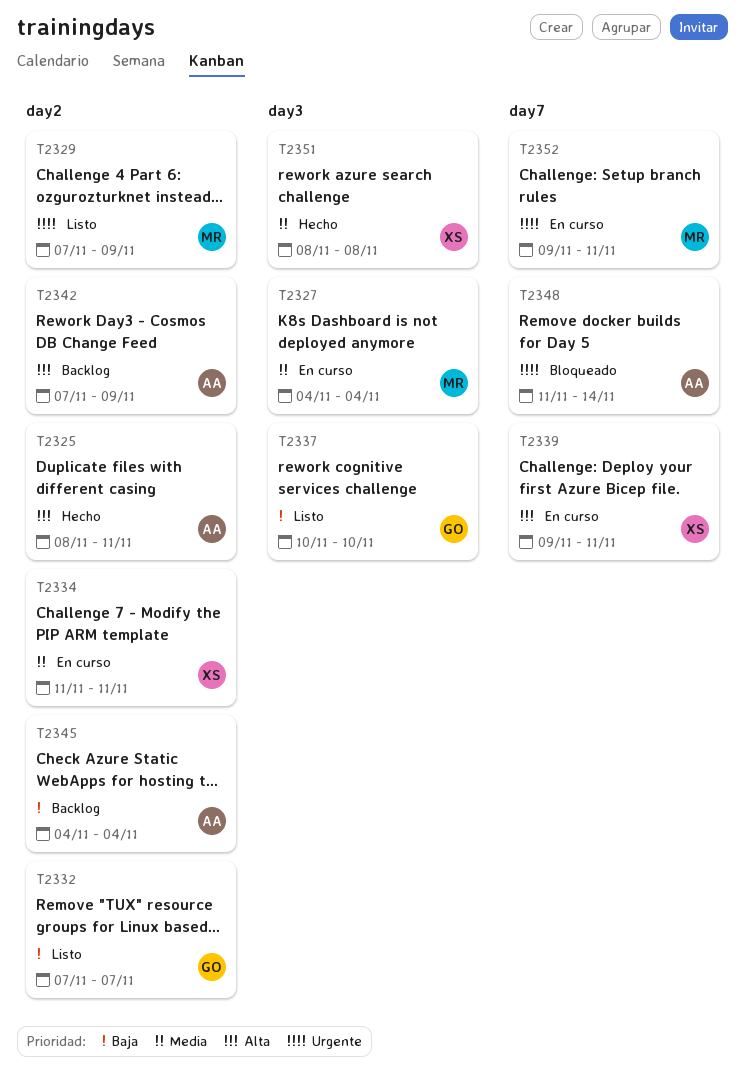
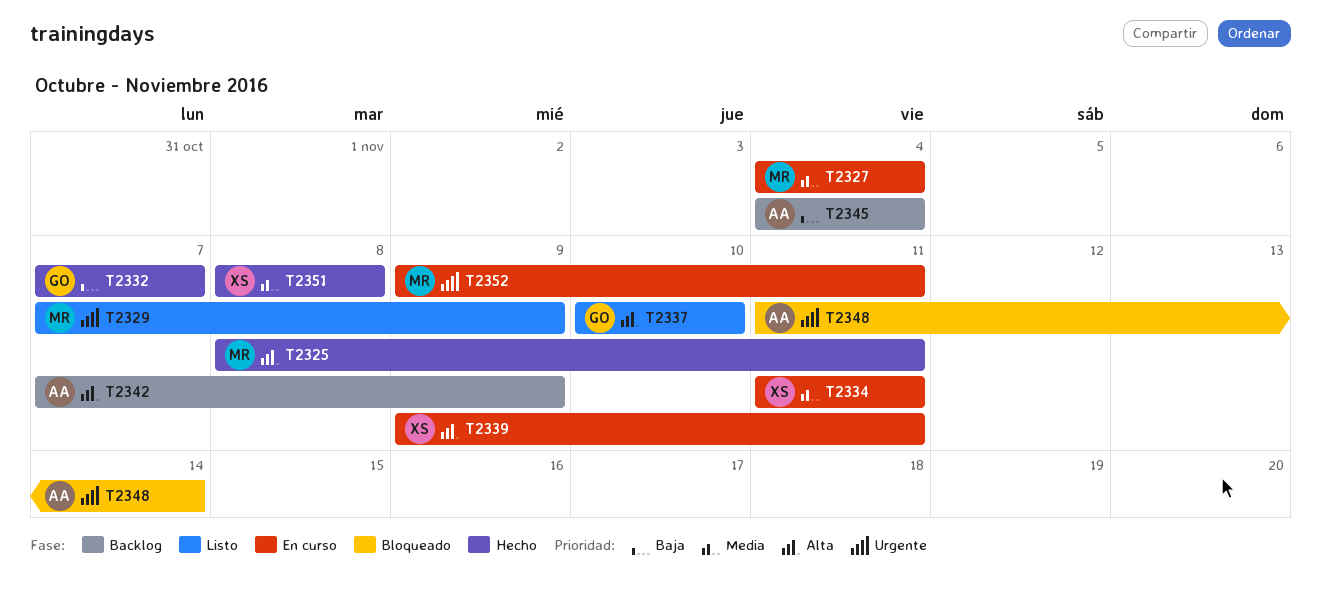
T2325, owner: AA -> MR
T2332, status: Listo -> Hecho
T2337, priority: Baja -> Alta

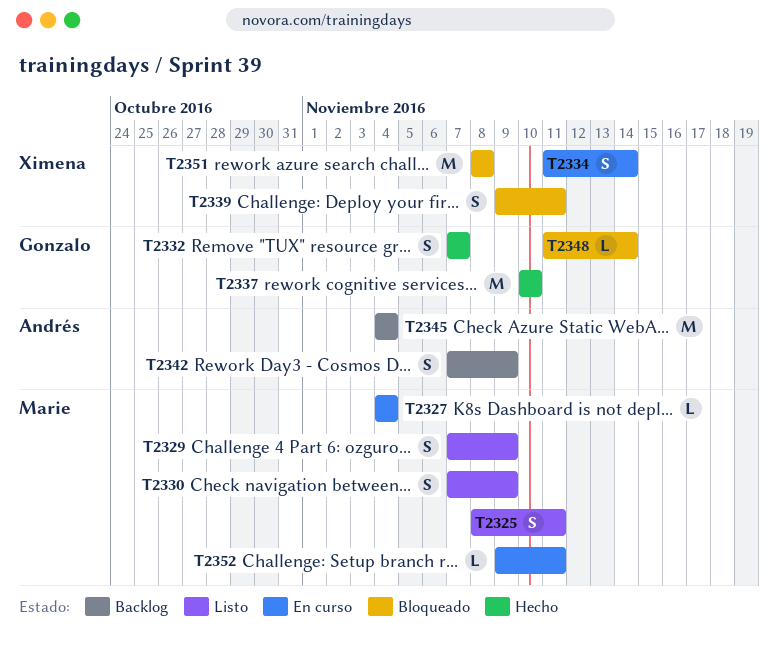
T2325, status: Hecho -> Listo
T2330: none -> present
T2334, due: Nov 11 -> Nov 14
T2337, status: Listo -> Hecho
T2339, status: En curso -> Bloqueado
T2348, owner: Andrés -> Gonzalo
T2351, status: Hecho -> Bloqueado

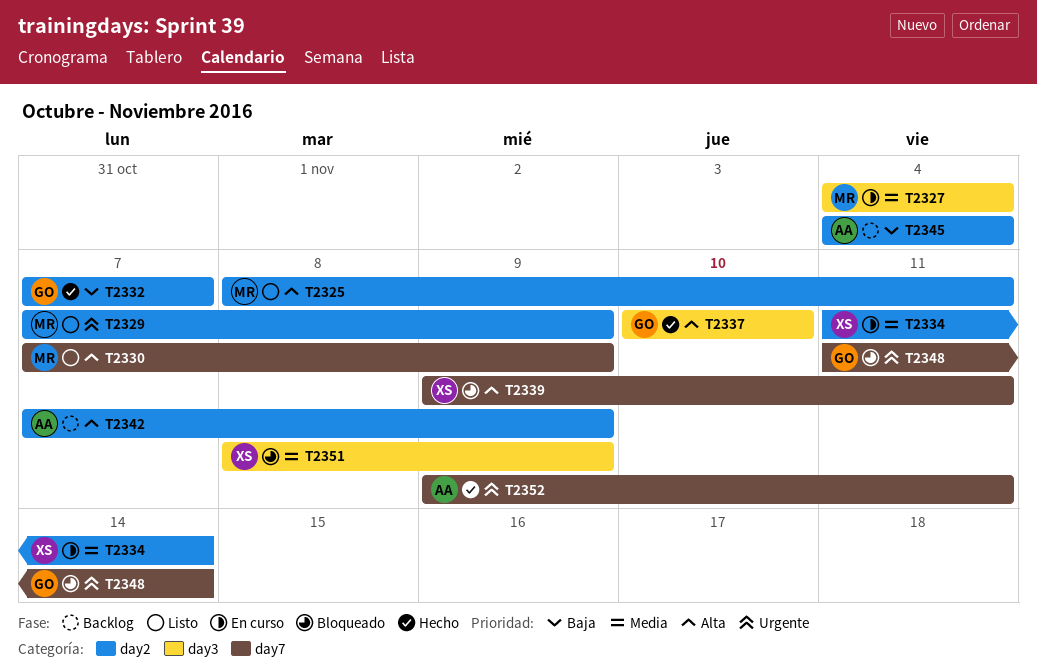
T2351, due: Nov 8 -> Nov 9
T2352, status: En curso -> Hecho
T2352, owner: Marie -> Andrés

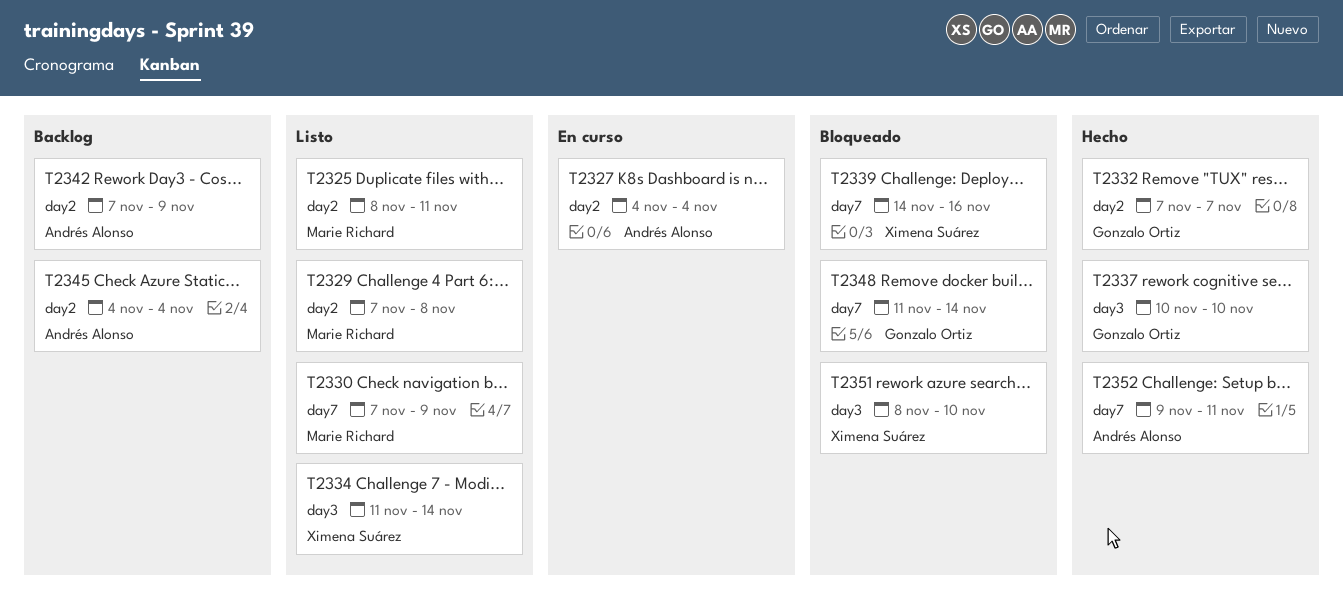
T2327, owner: Marie Richard -> Andrés Alonso
T2327, label: day3 -> day2
T2329, due: Nov 9 -> Nov 8
T2334, status: En curso -> Listo
T2334, label: day2 -> day3
T2339, start: Nov 9 -> Nov 14
T2339, due: Nov 11 -> Nov 16
T2351, due: Nov 9 -> Nov 10

